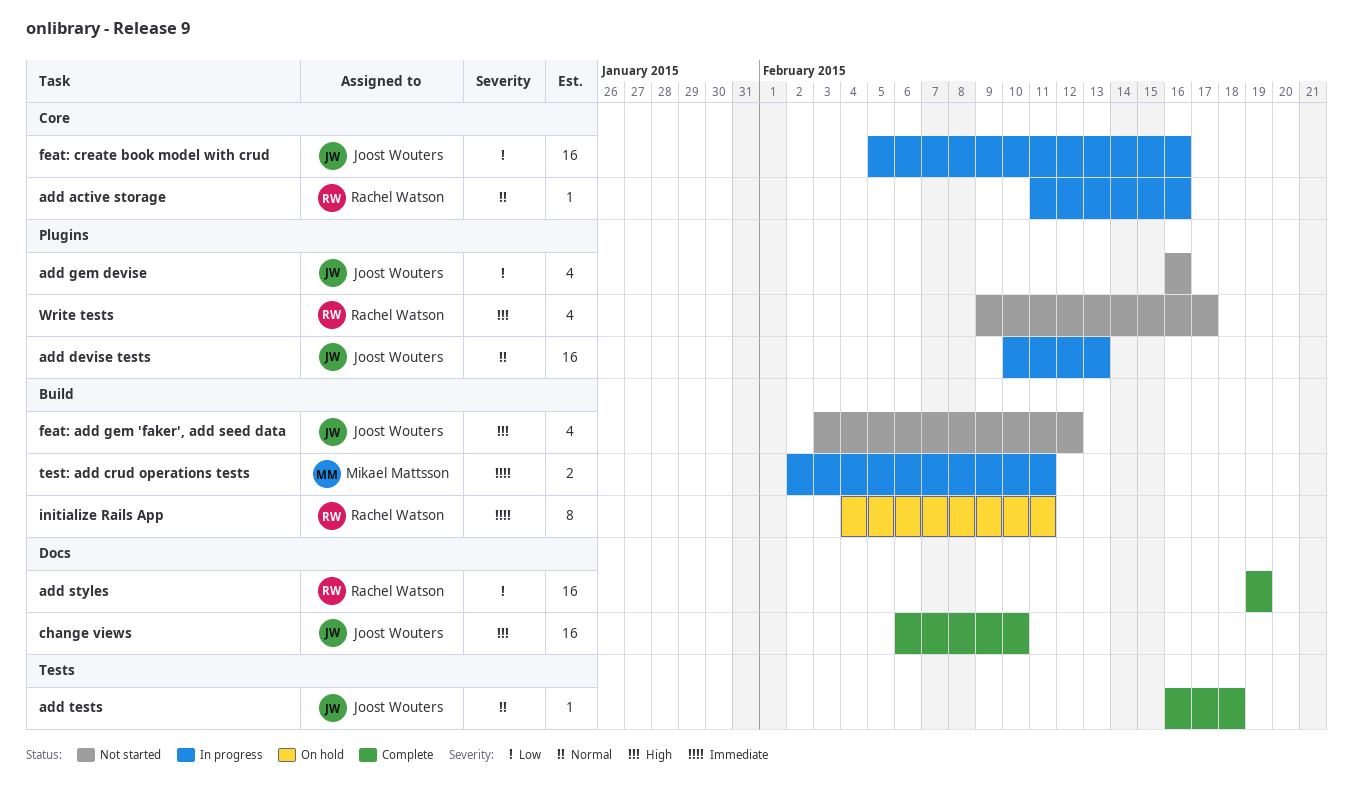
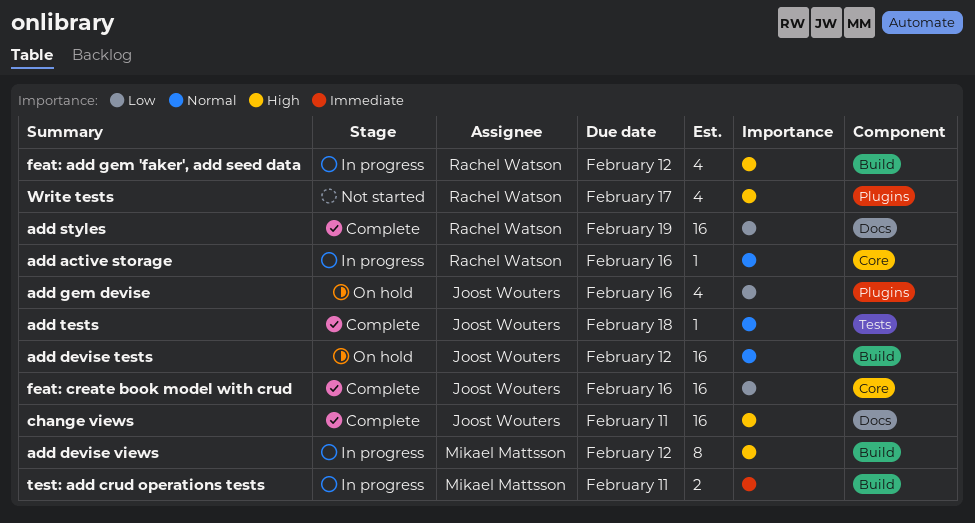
add devise tests, status: In progress -> On hold
add devise tests, label: Plugins -> Build
add devise tests, due: Feb 13 -> Feb 12
add devise views: none -> present
add gem devise, status: Not started -> On hold
change views, due: Feb 10 -> Feb 11
feat: add gem 'faker', add seed data, status: Not started -> In progress
feat: add gem 'faker', add seed data, owner: Joost Wouters -> Rachel Watson
feat: create book model with crud, status: In progress -> Complete
initialize Rails App: present -> none

